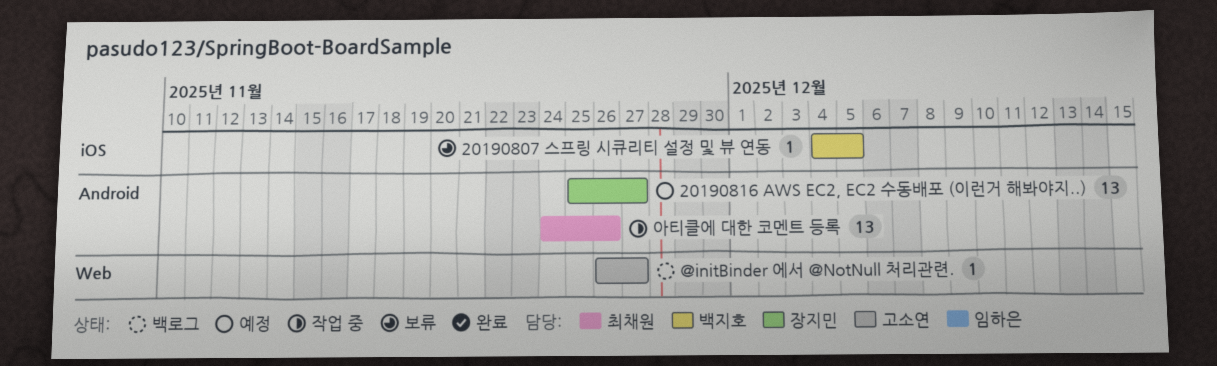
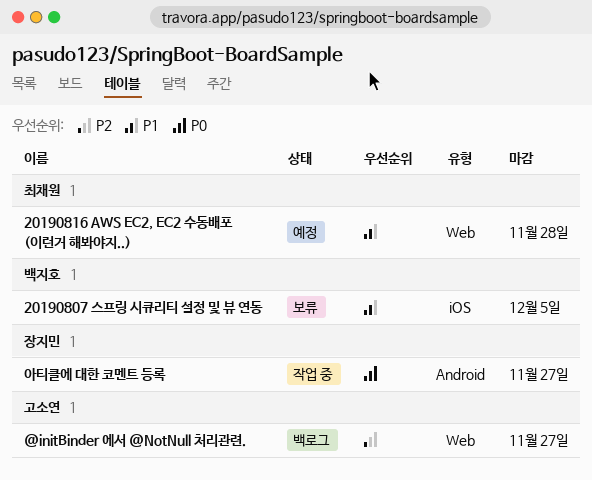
20190816 AWS EC2, EC2 수동배포 (이런거 해봐야지..), owner: 장지민 -> 최채원
20190816 AWS EC2, EC2 수동배포 (이런거 해봐야지..), label: Android -> Web
20190816 AWS EC2, EC2 수동배포 (이런거 해봐야지..), due: Nov 27 -> Nov 28
아티클에 대한 코멘트 등록, owner: 최채원 -> 장지민
아티클에 대한 코멘트 등록, due: Nov 26 -> Nov 27

